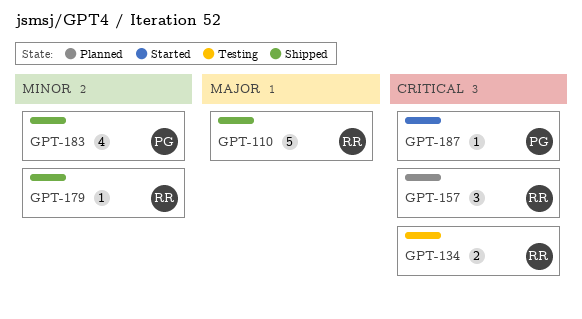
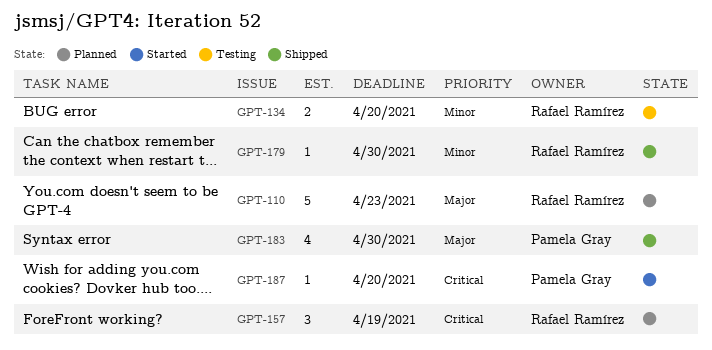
GPT-110, status: Shipped -> Planned
GPT-134, priority: Critical -> Minor
GPT-183, priority: Minor -> Major

